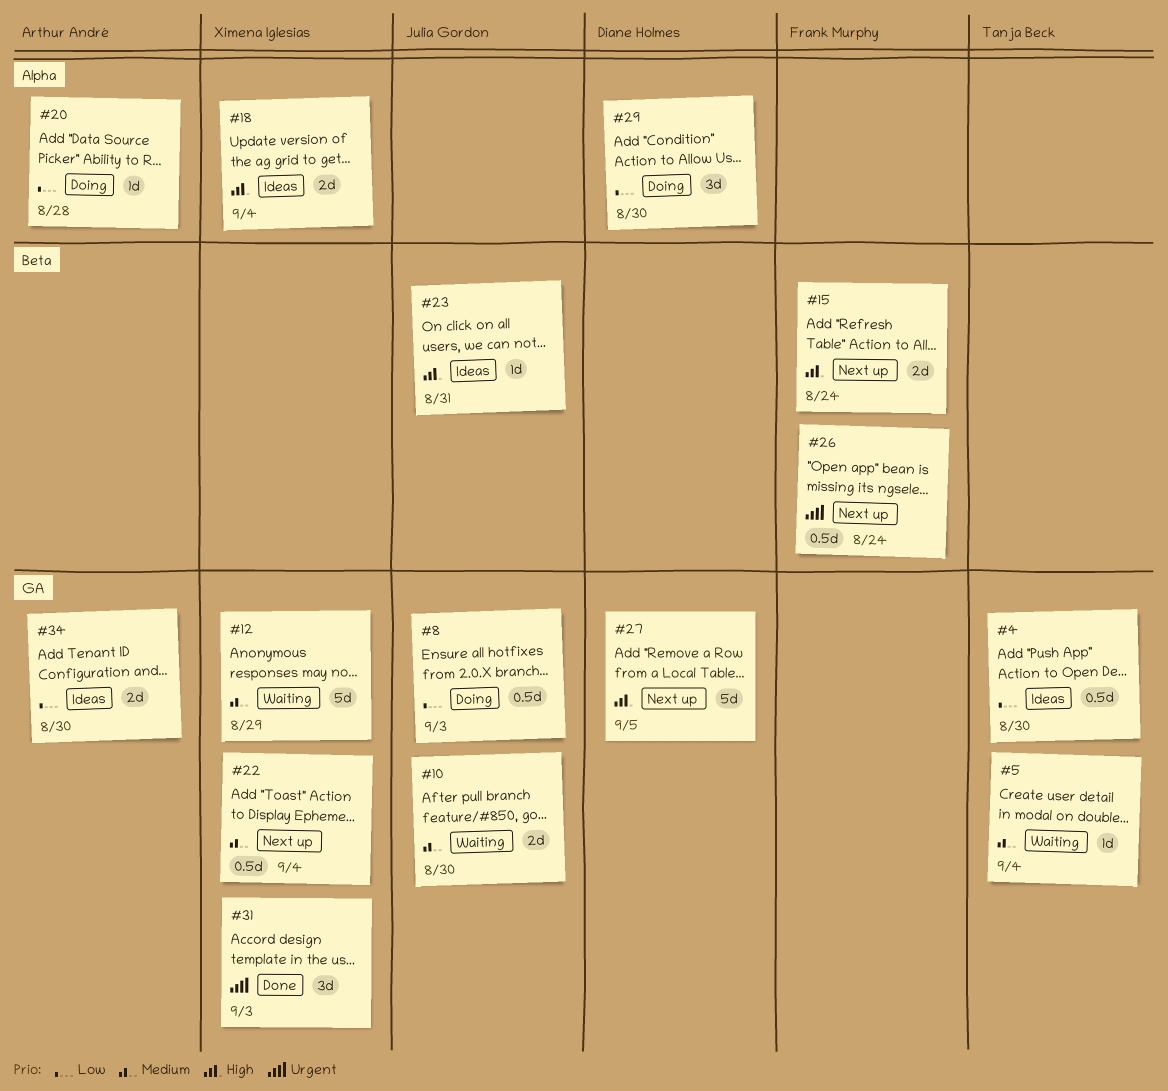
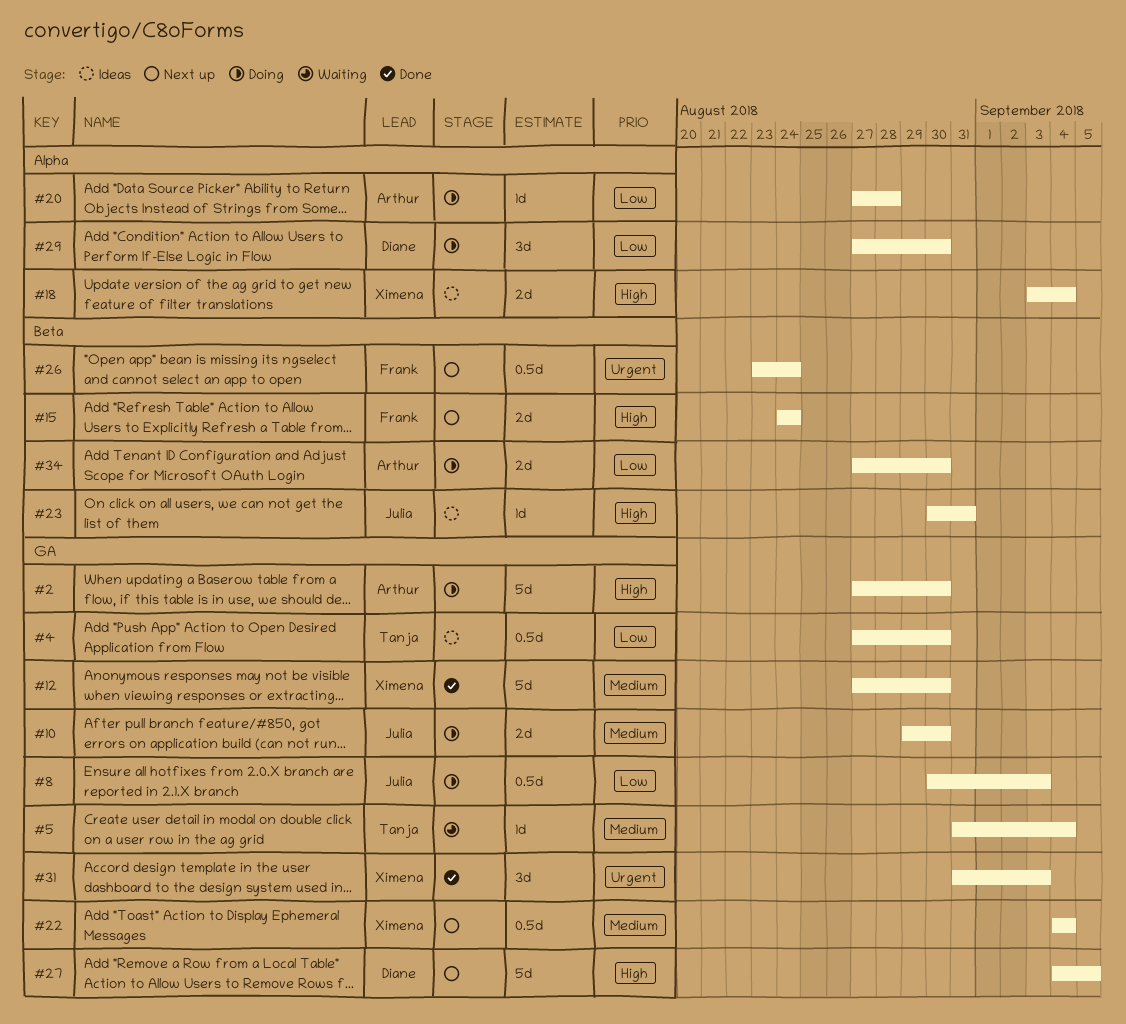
#2: none -> present
#10, status: Waiting -> Doing
#12, status: Waiting -> Done
#12, due: Aug 29 -> Aug 30
#34, status: Ideas -> Doing
#34, label: GA -> Beta

